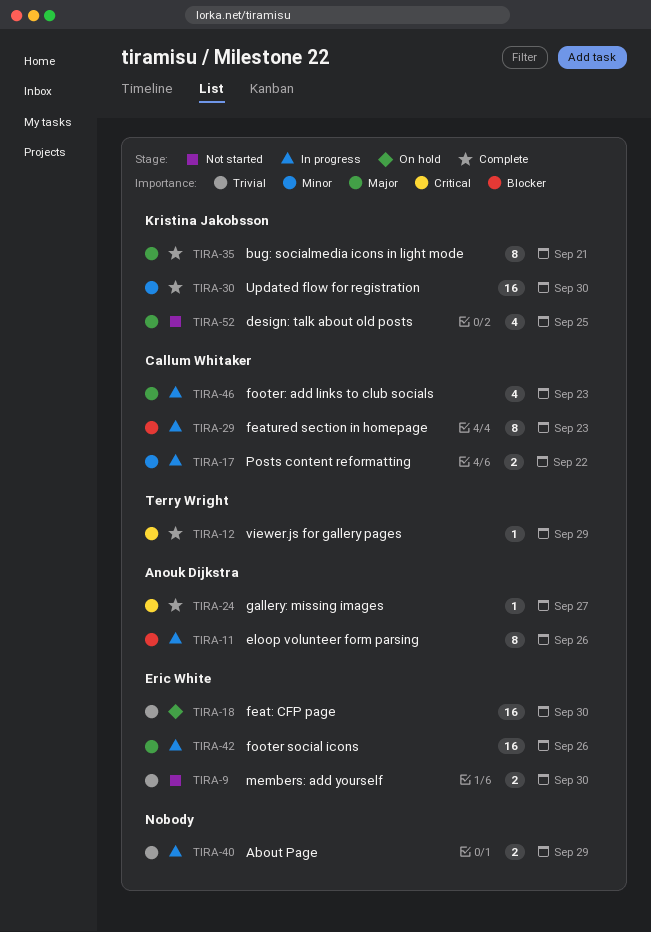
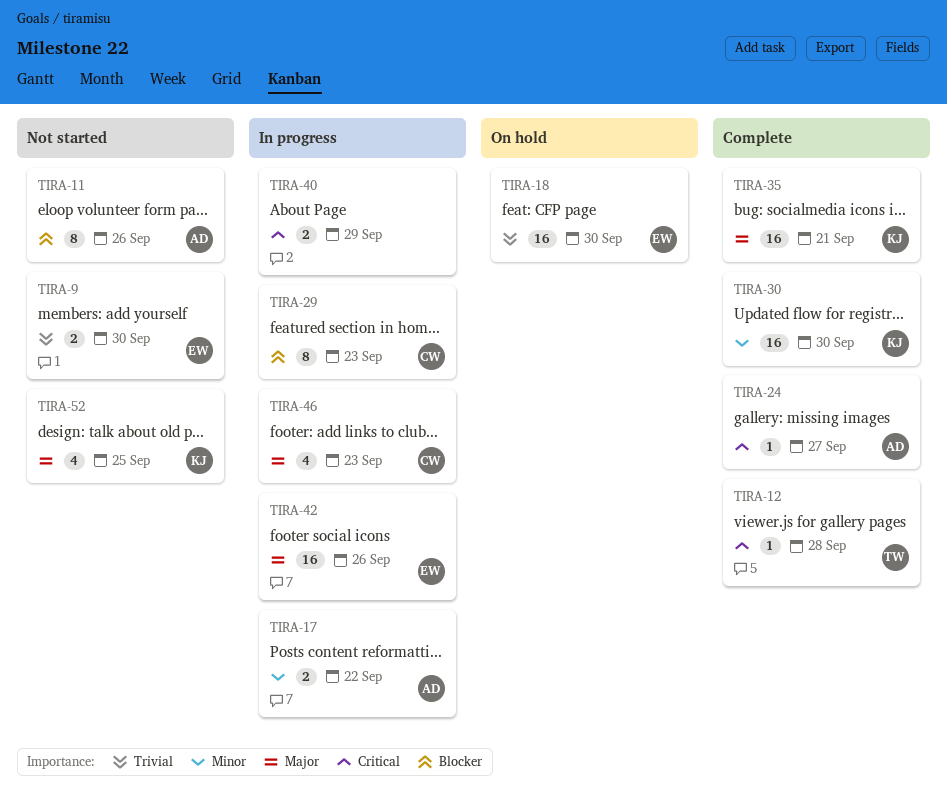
TIRA-11, status: In progress -> Not started
TIRA-12, due: Sep 29 -> Sep 28
TIRA-17, owner: Callum Whitaker -> Anouk Dijkstra
TIRA-35, estimate: 8 -> 16
TIRA-40, priority: Trivial -> Critical

